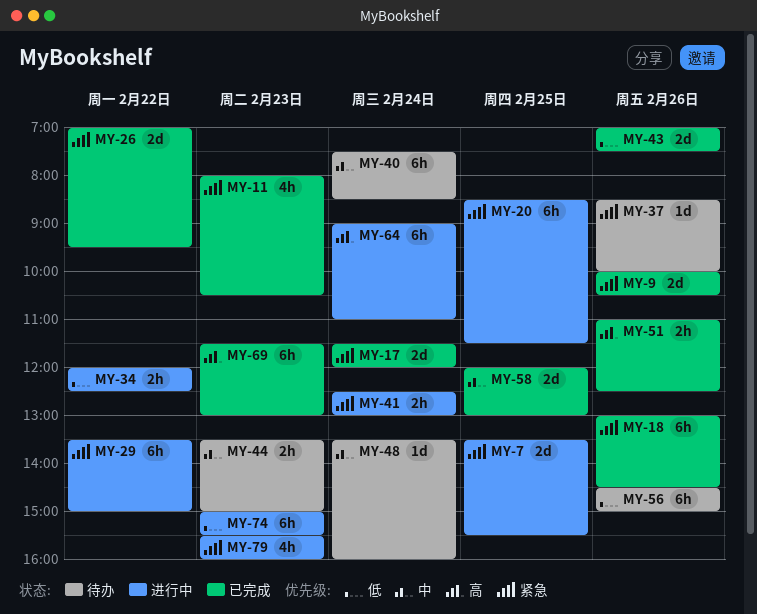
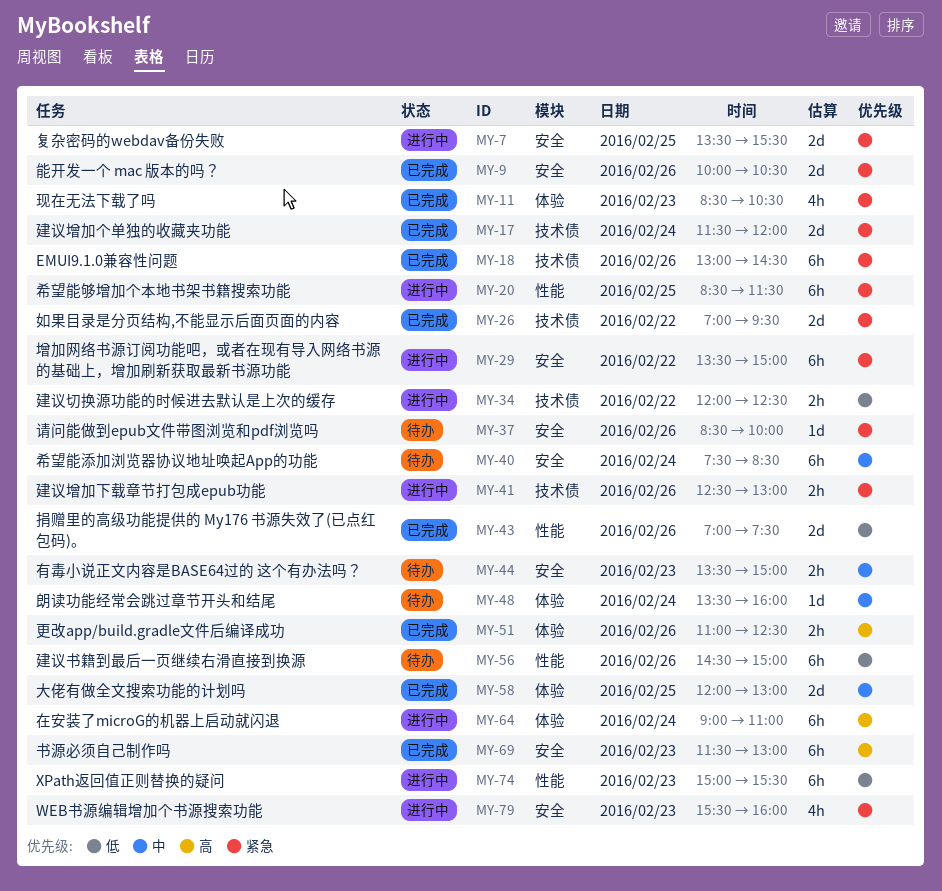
MY-11, begins: 08:00 -> 08:30
MY-41, day: Feb 24 -> Feb 26

